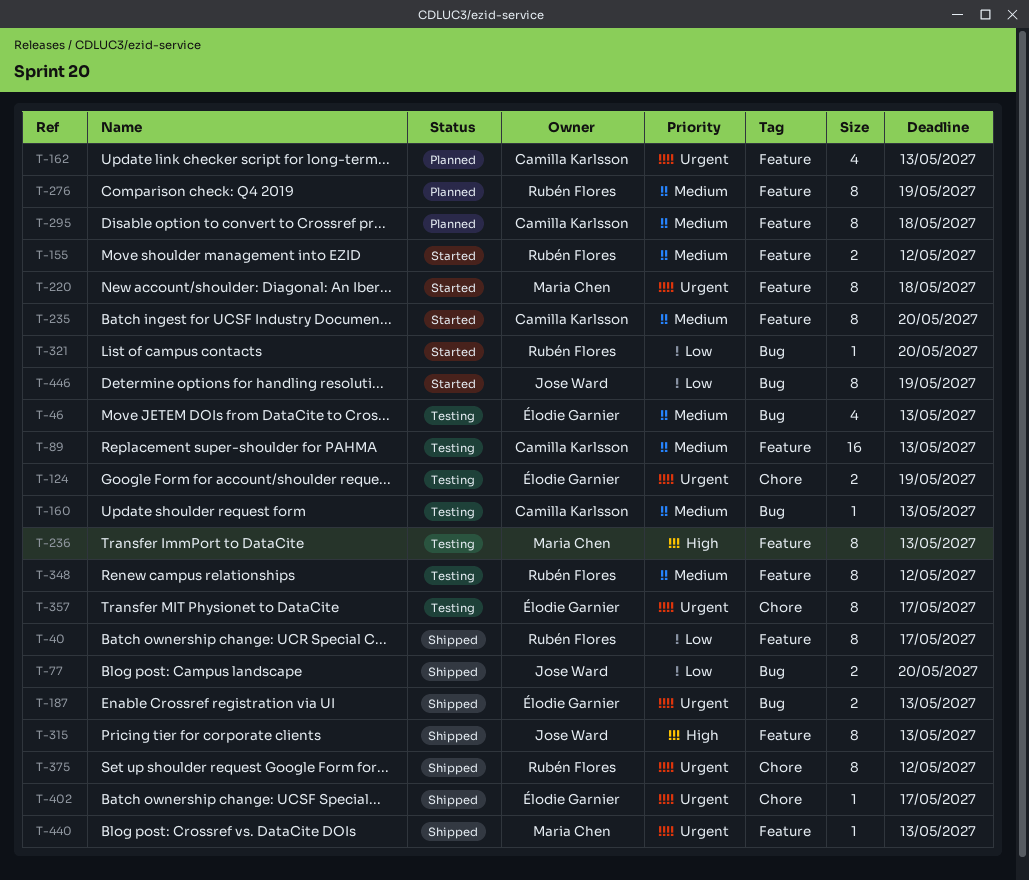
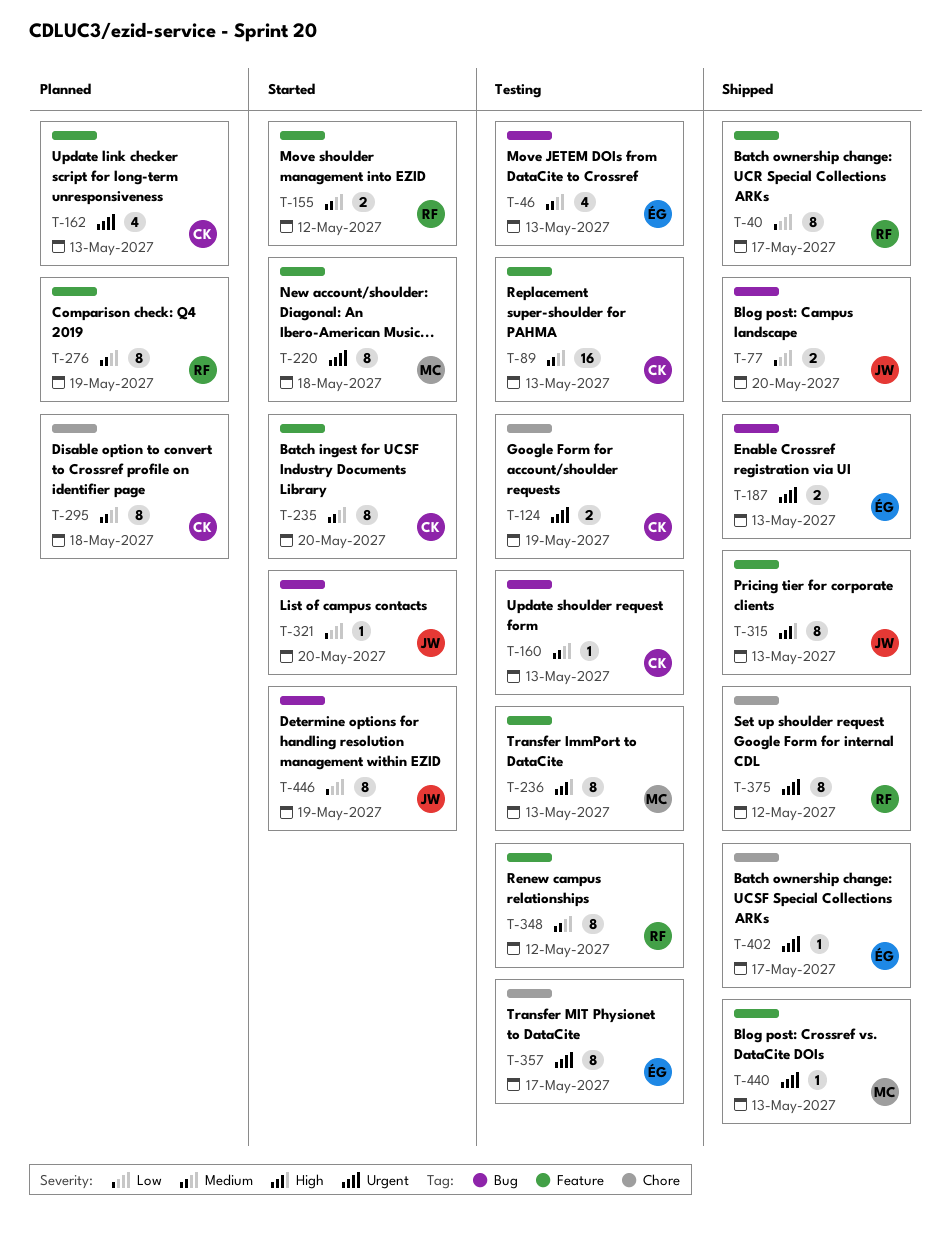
T-124, owner: Élodie Garnier -> Camilla Karlsson
T-295, label: Feature -> Chore
T-321, owner: Rubén Flores -> Jose Ward

